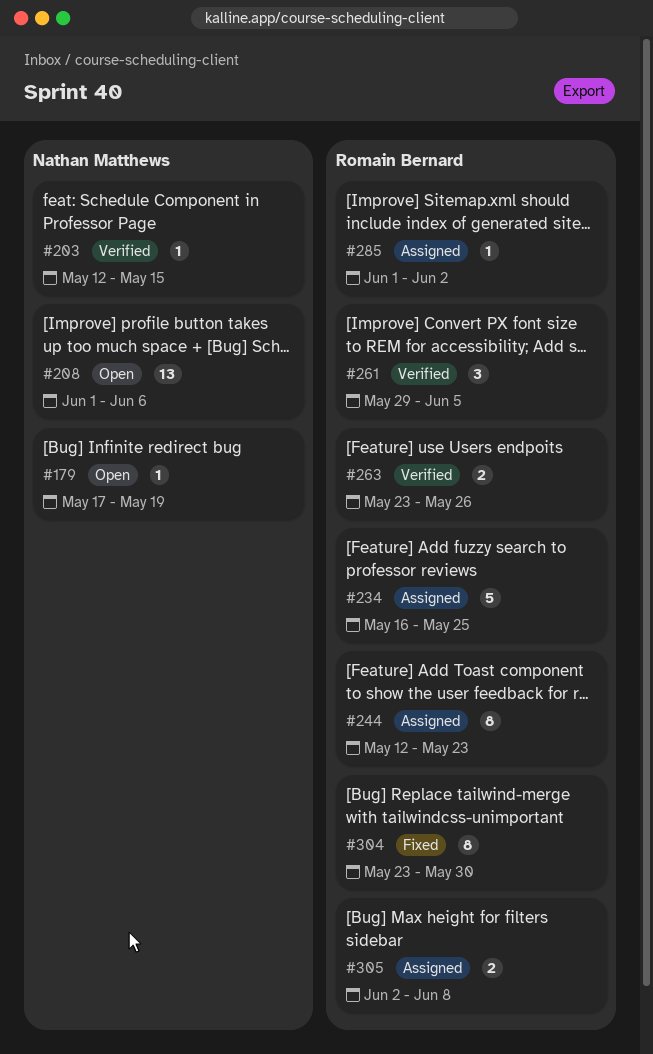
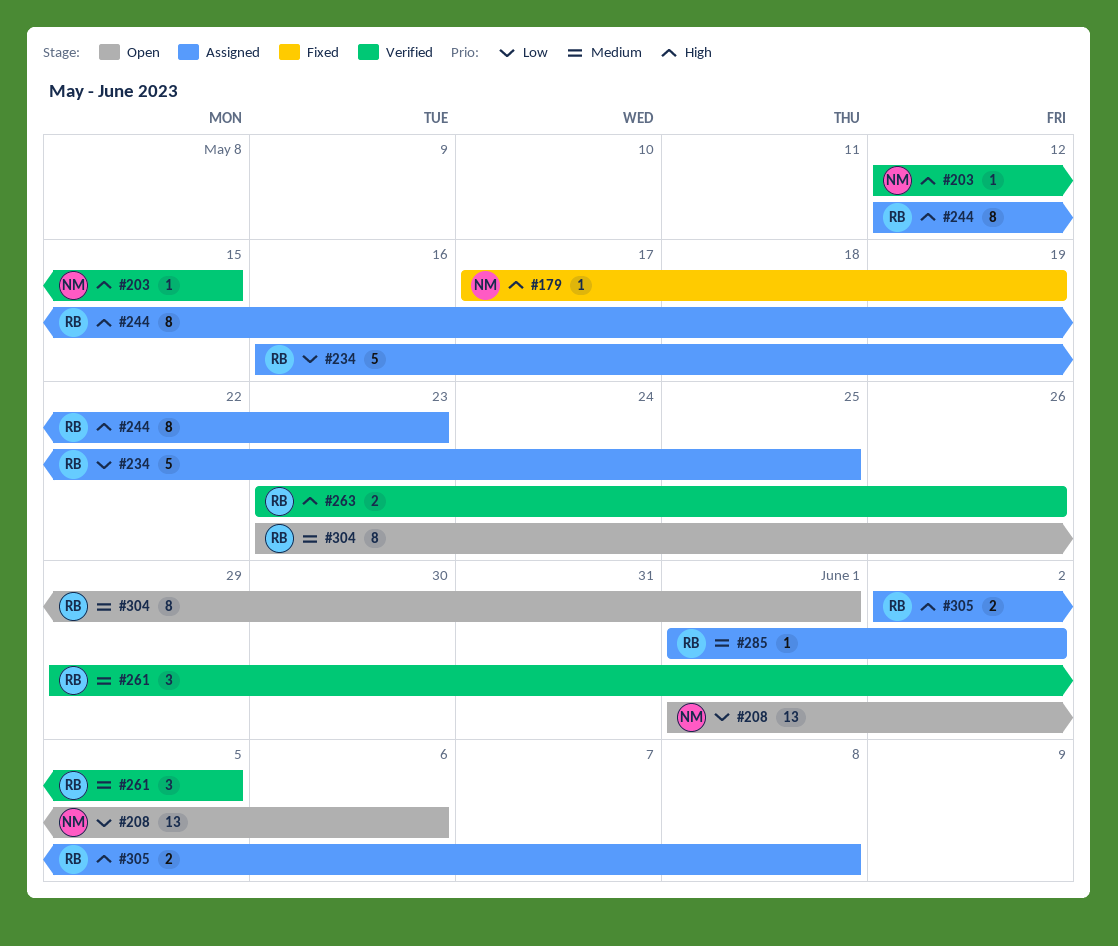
#179, status: Open -> Fixed
#304, status: Fixed -> Open
#304, due: May 30 -> Jun 1

